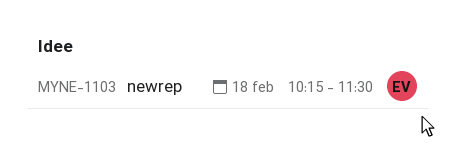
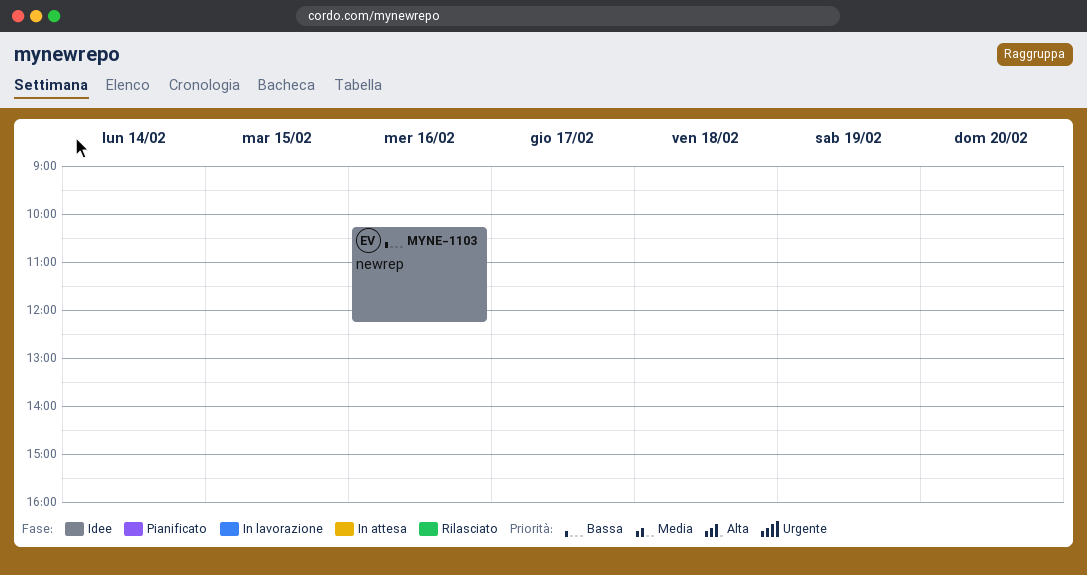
MYNE-1103, day: Feb 18 -> Feb 16
MYNE-1103, ends: 11:30 -> 12:15

